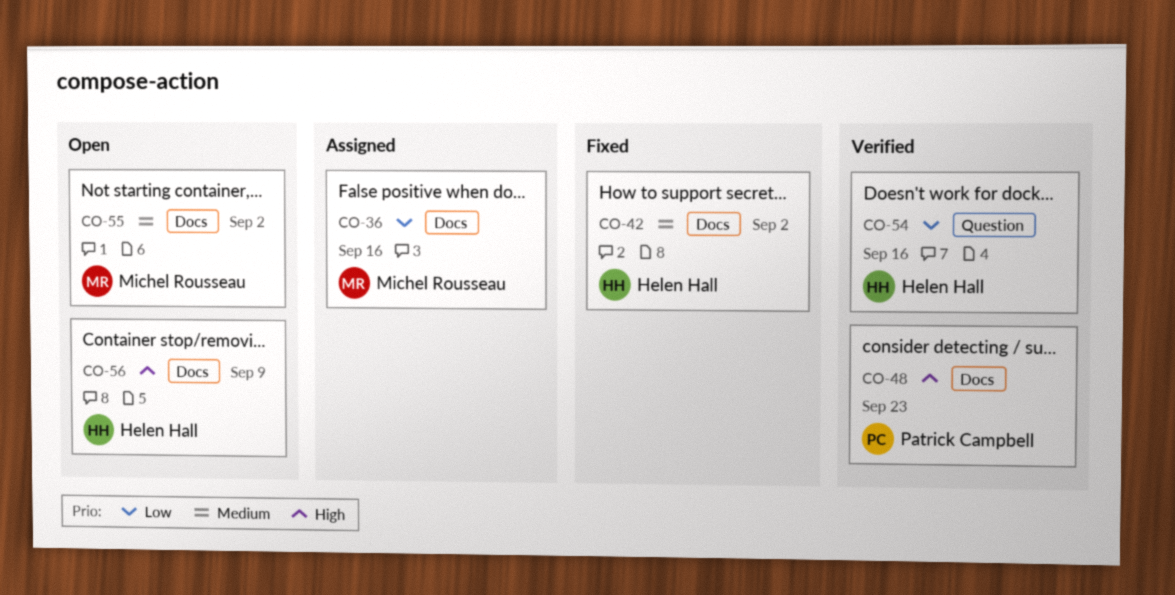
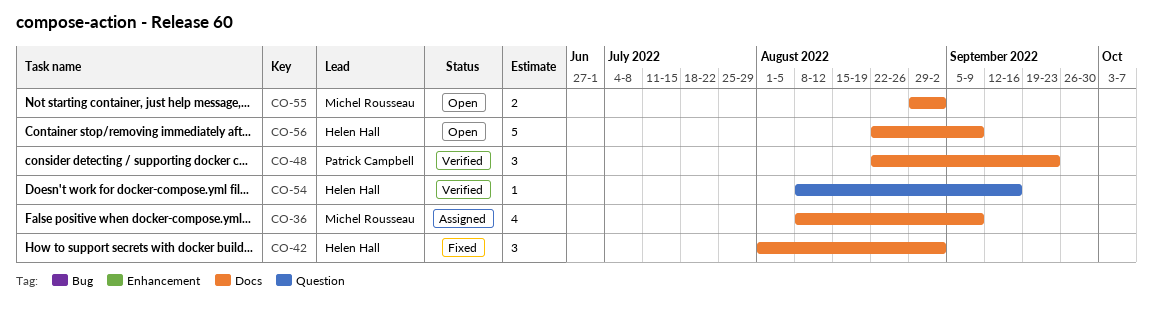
CO-36, due: Sep 16 -> Sep 9

